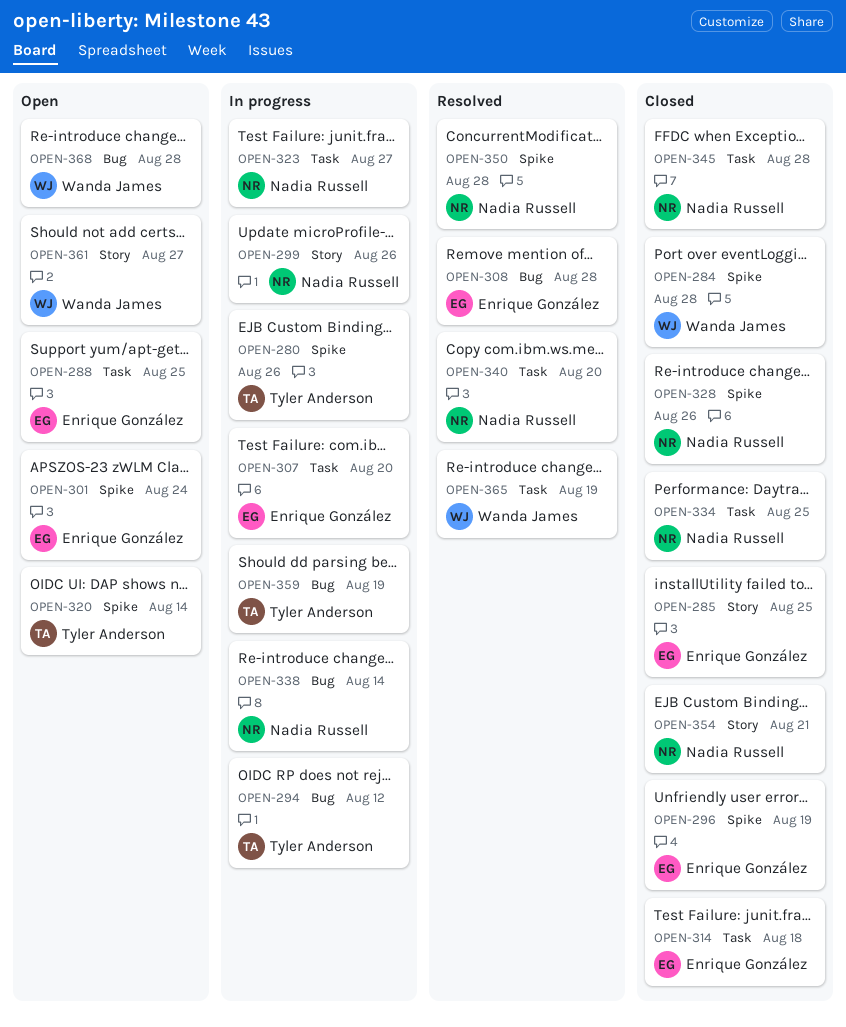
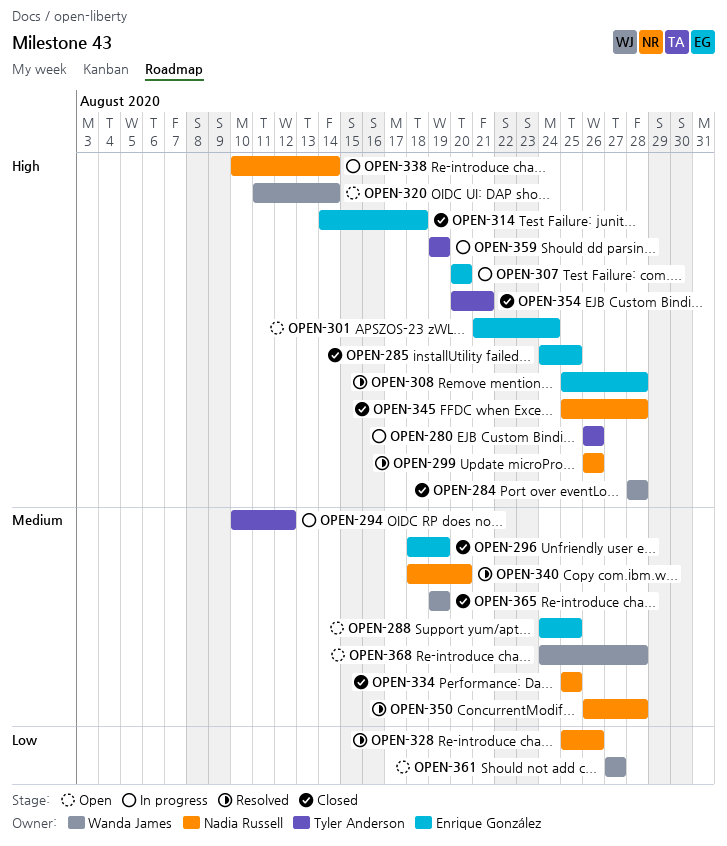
OPEN-299, status: In progress -> Resolved
OPEN-320, owner: Tyler Anderson -> Wanda James
OPEN-323: present -> none
OPEN-328, status: Closed -> Resolved
OPEN-354, owner: Nadia Russell -> Tyler Anderson
OPEN-365, status: Resolved -> Closed

